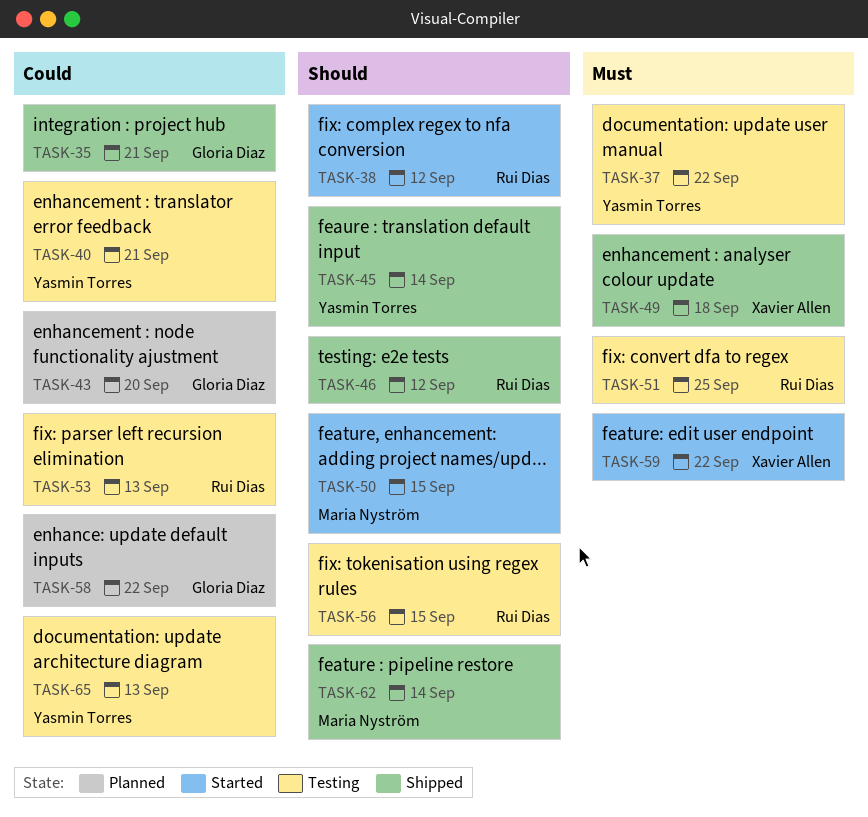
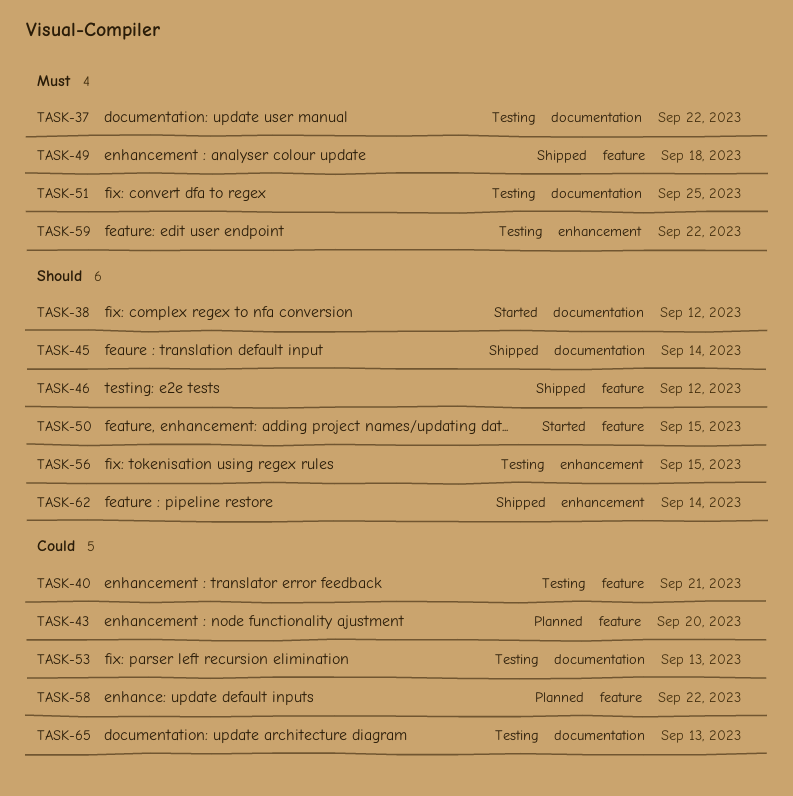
TASK-35: present -> none
TASK-59, status: Started -> Testing

